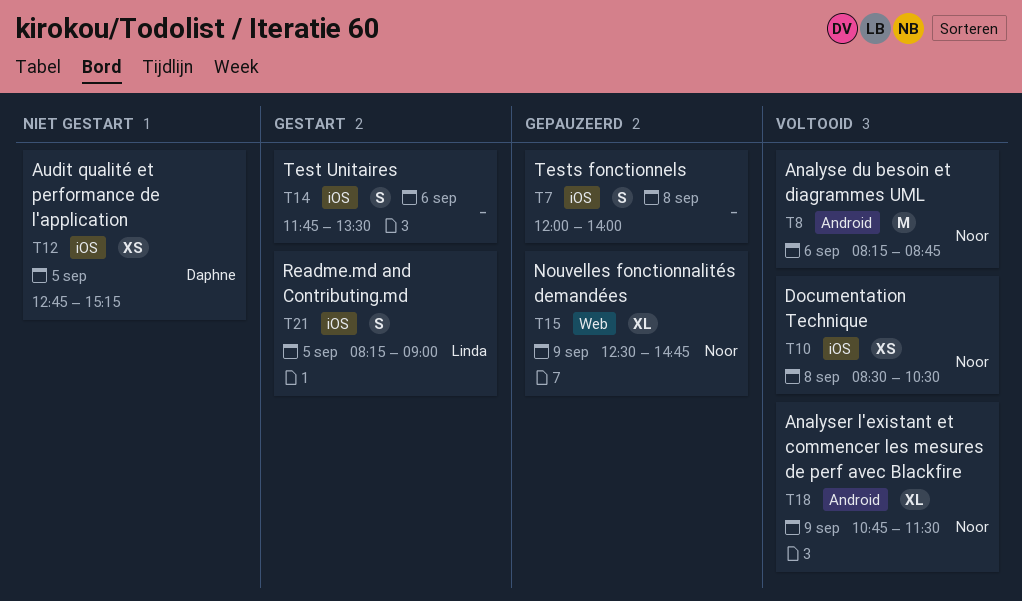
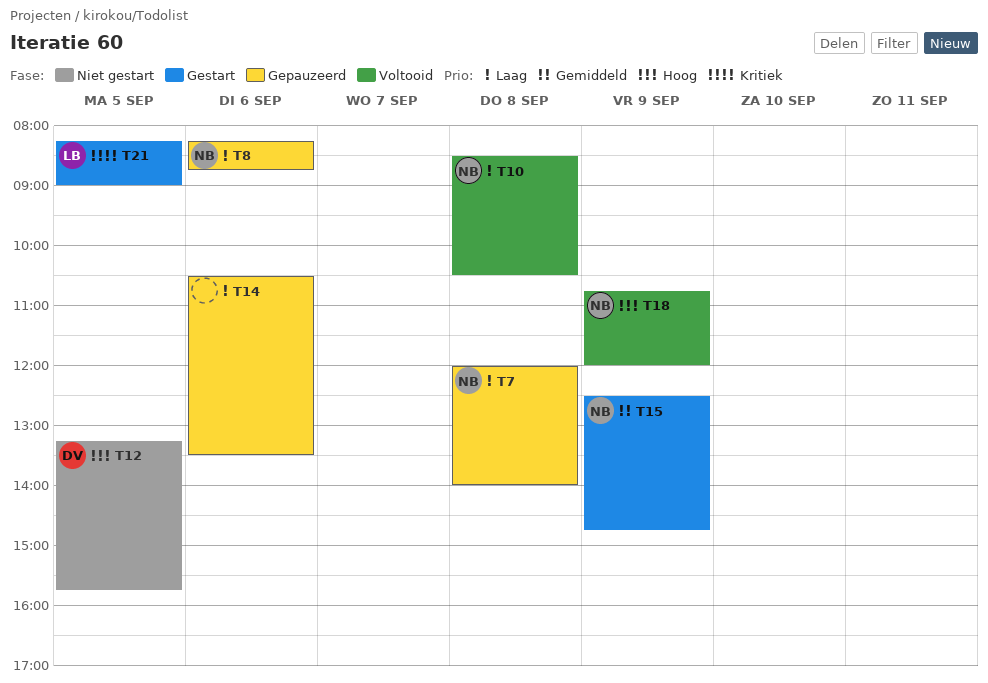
T7, owner: none -> Noor
T8, status: Voltooid -> Gepauzeerd
T12, begins: 12:45 -> 13:15
T12, ends: 15:15 -> 15:45
T14, status: Gestart -> Gepauzeerd
T14, begins: 11:45 -> 10:30
T15, status: Gepauzeerd -> Gestart
T18, ends: 11:30 -> 12:00

